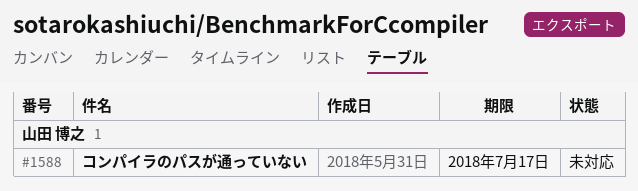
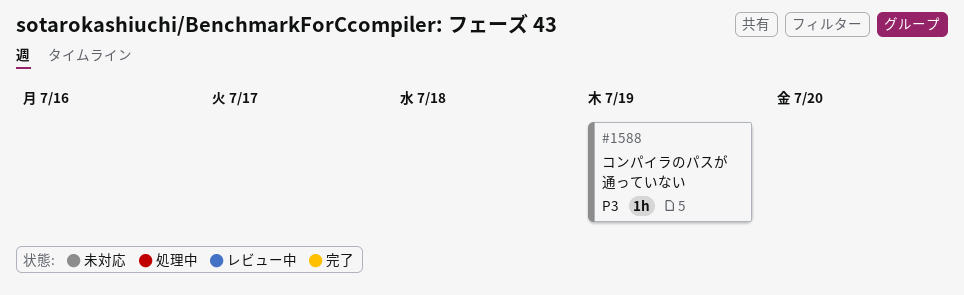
#1588, due: Jul 17 -> Jul 19

